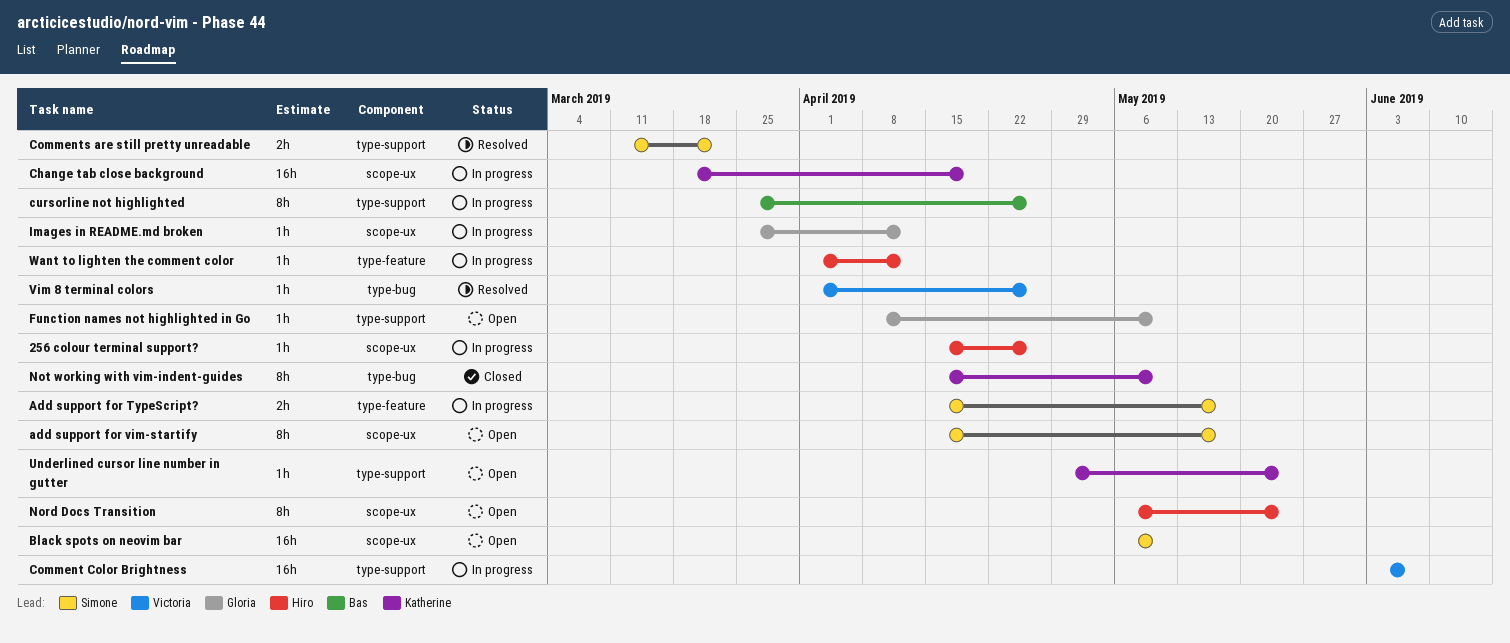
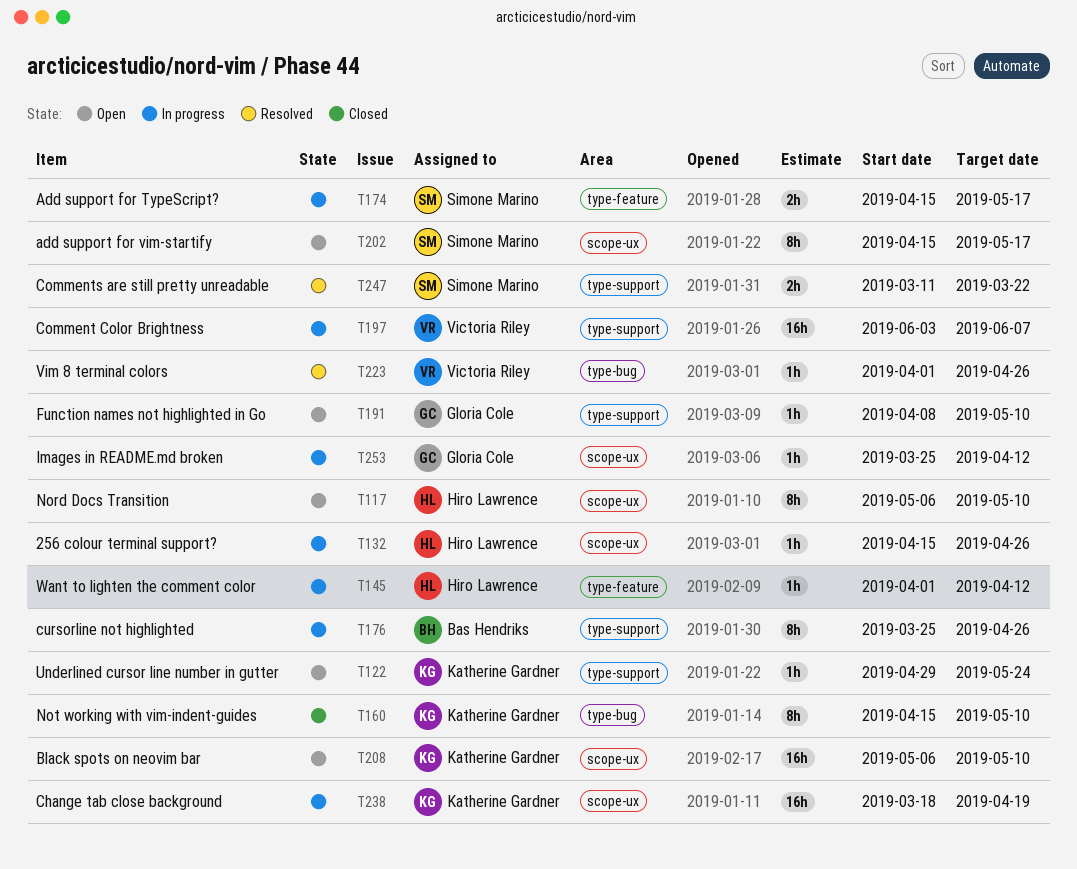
Black spots on neovim bar, owner: Simone Marino -> Katherine Gardner
Nord Docs Transition, due: May 24 -> May 10

